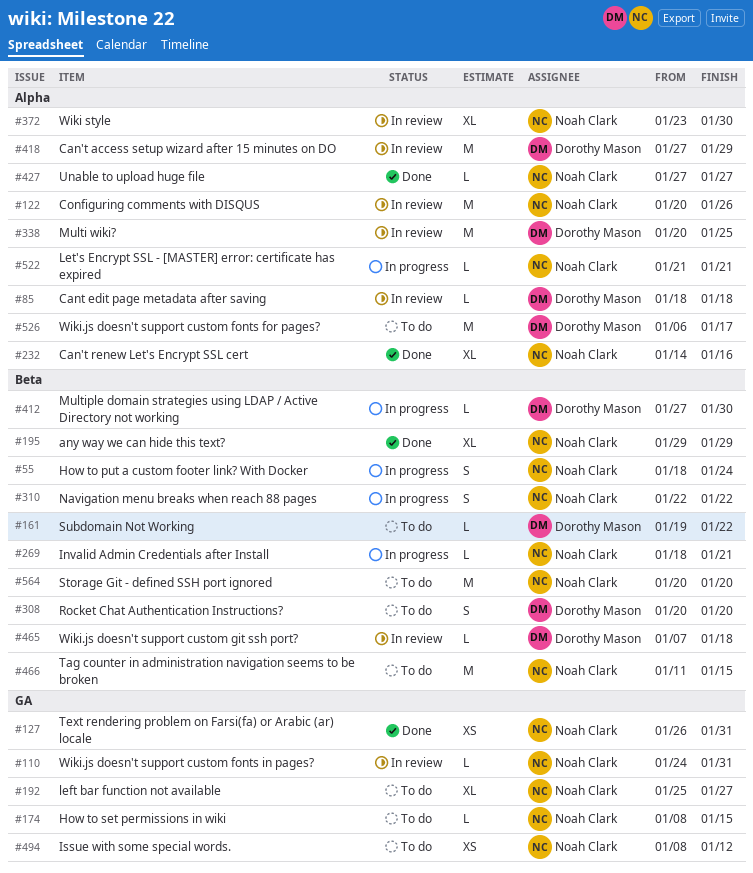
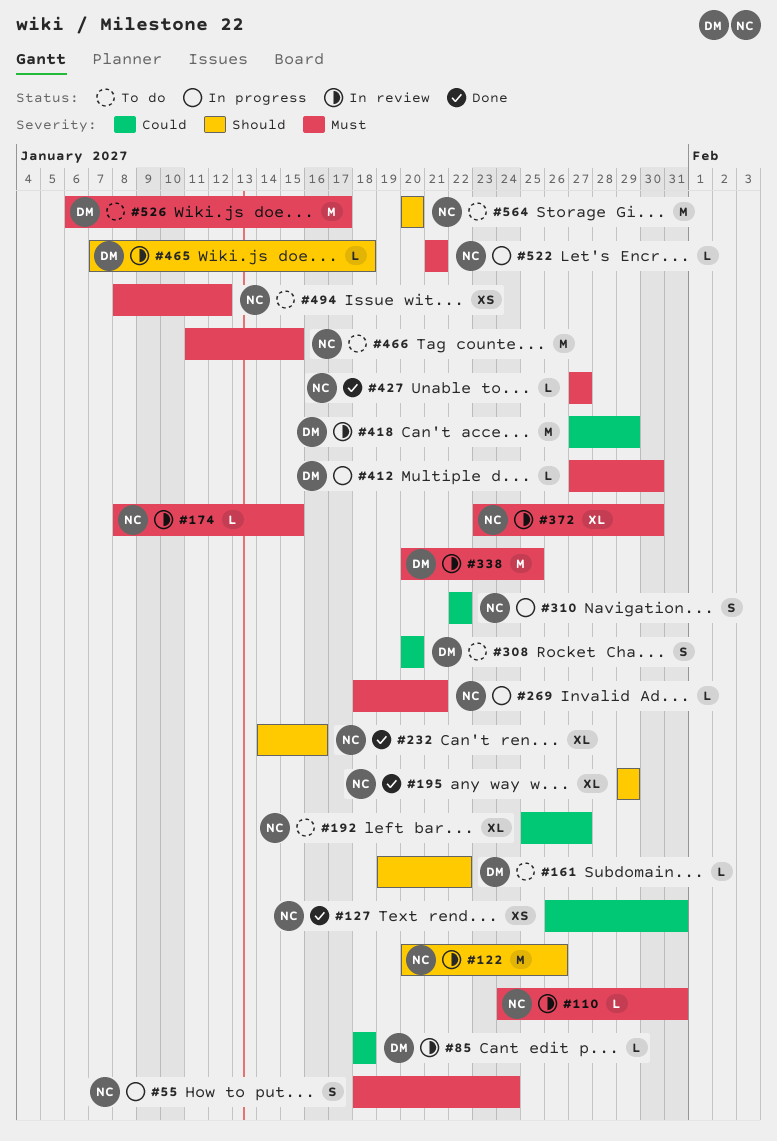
#174, status: To do -> In review

